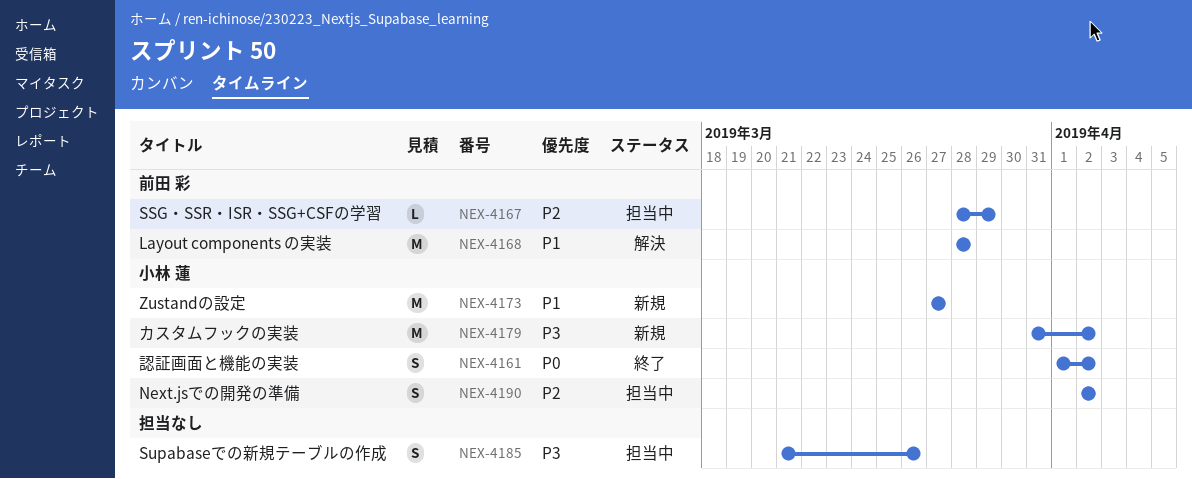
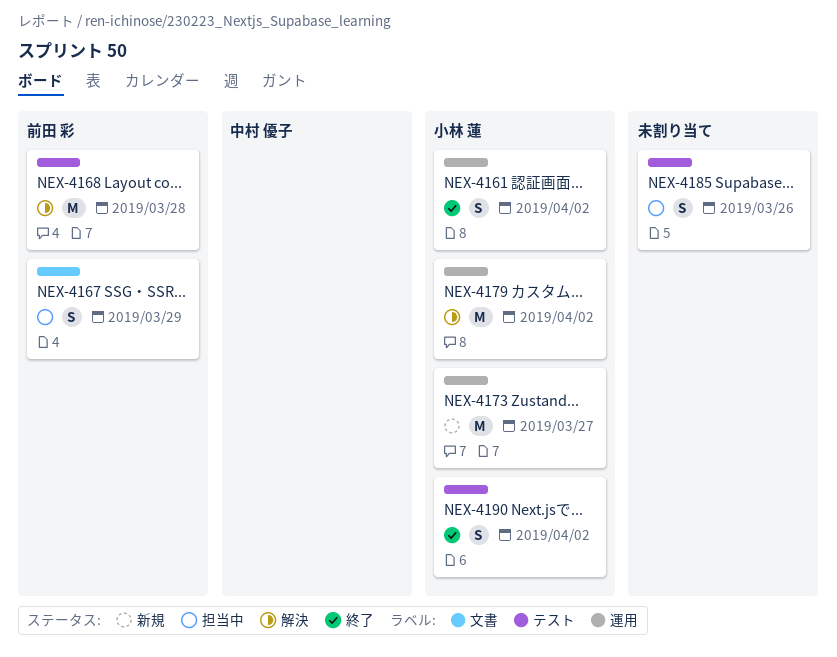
NEX-4167, estimate: L -> S
NEX-4179, status: 新規 -> 解決
NEX-4190, status: 担当中 -> 終了

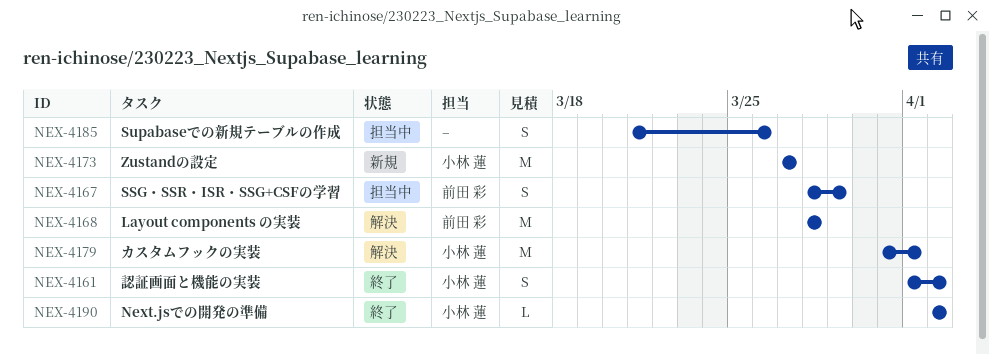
NEX-4179, due: Apr 2 -> Apr 1
NEX-4190, estimate: S -> L

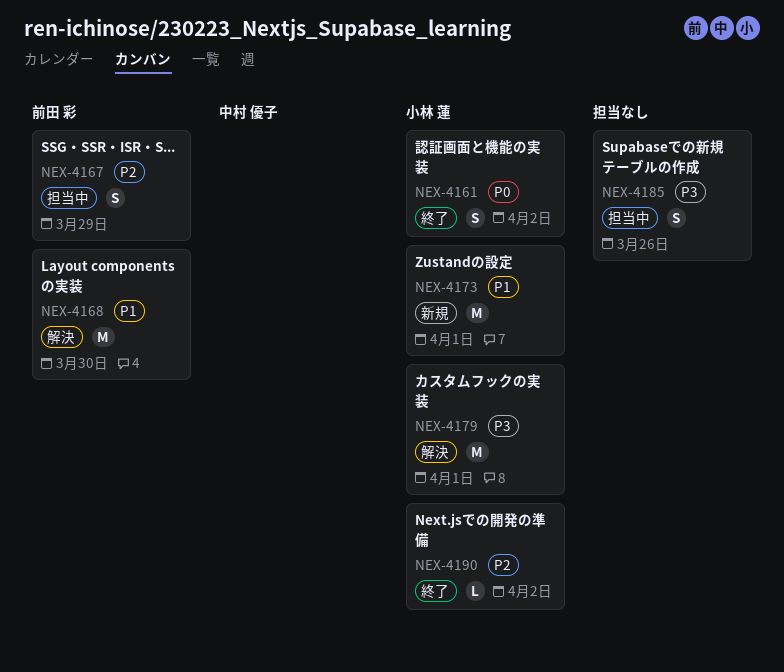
NEX-4168, due: Mar 28 -> Mar 30
NEX-4173, due: Mar 27 -> Apr 1

